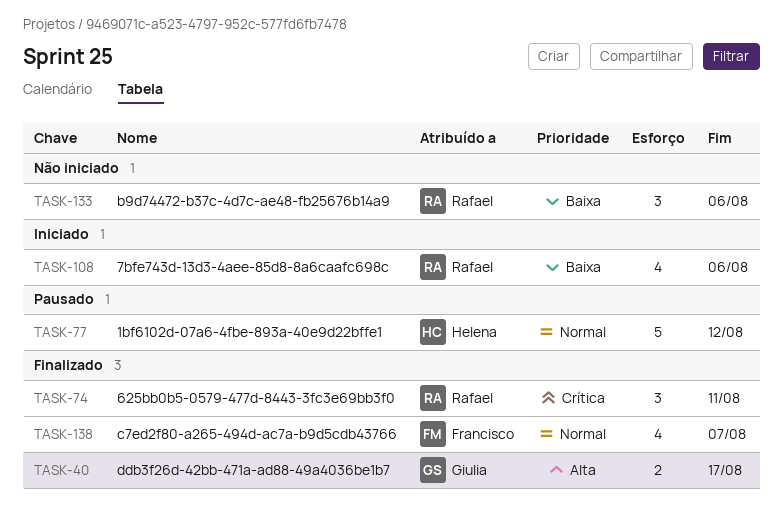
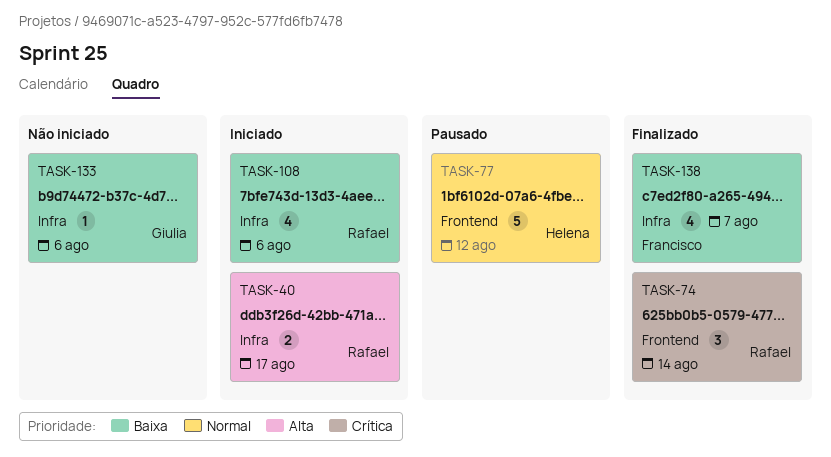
TASK-40, status: Finalizado -> Iniciado
TASK-40, owner: Giulia -> Rafael
TASK-74, due: Aug 11 -> Aug 14
TASK-133, owner: Rafael -> Giulia
TASK-133, estimate: 3 -> 1
TASK-138, priority: Normal -> Baixa

